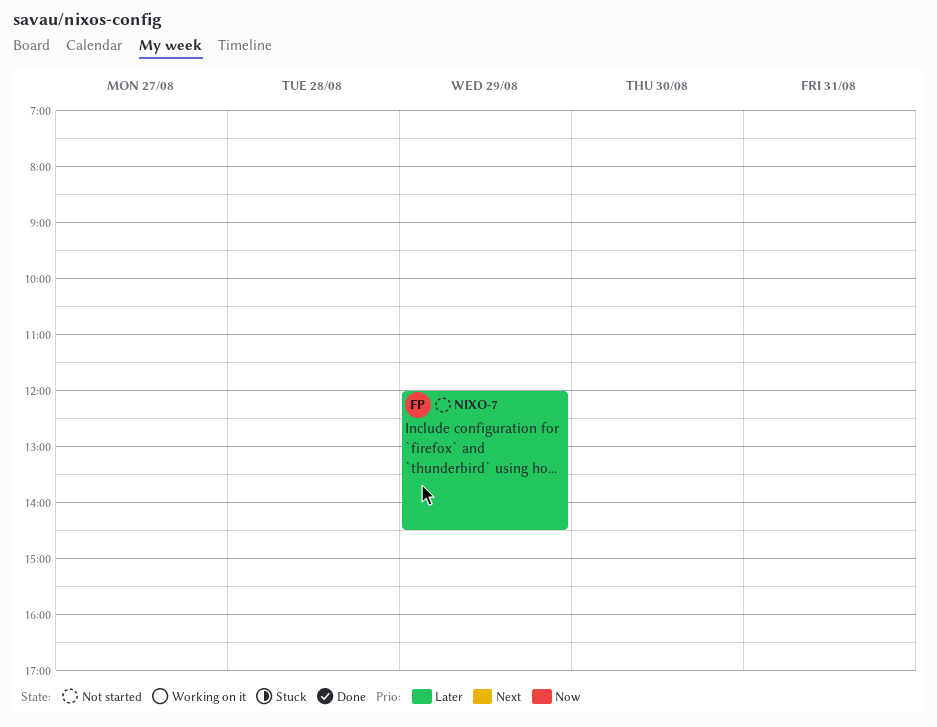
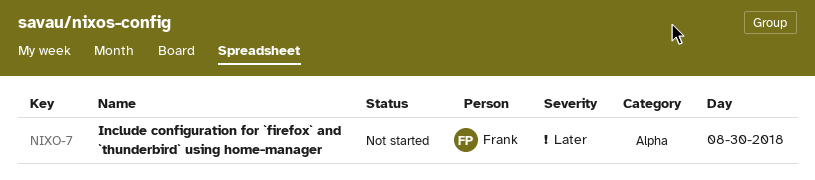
NIXO-7, day: Aug 29 -> Aug 30

